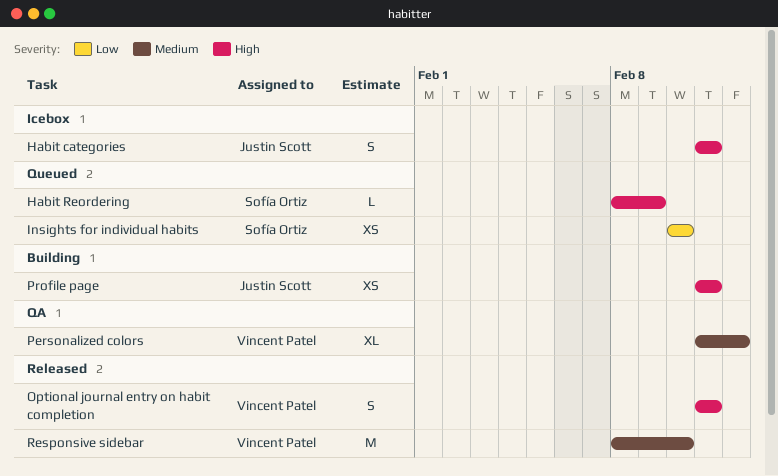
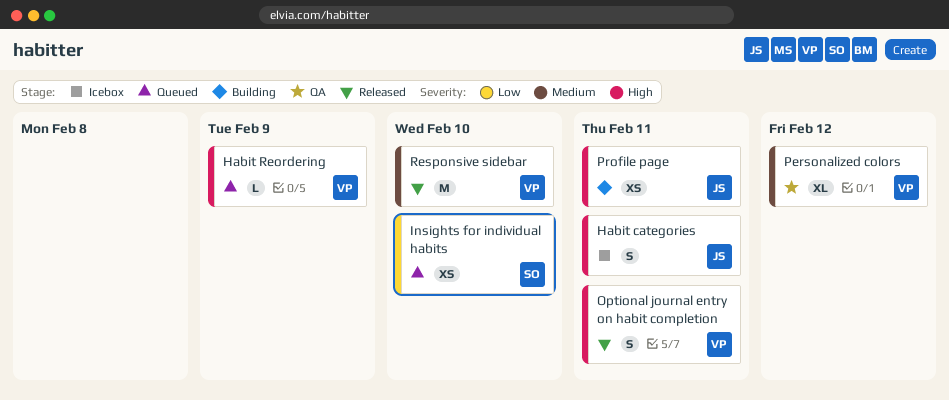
Habit Reordering, owner: Sofía Ortiz -> Vincent Patel

